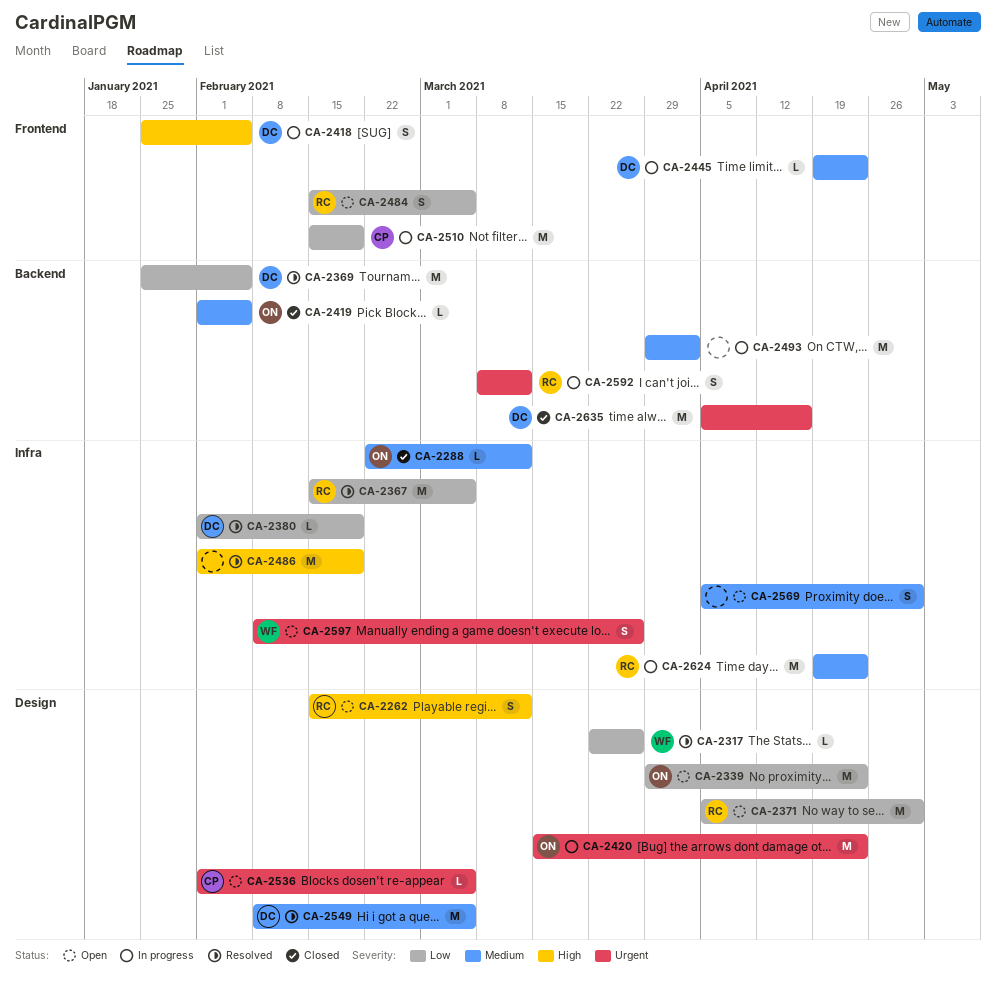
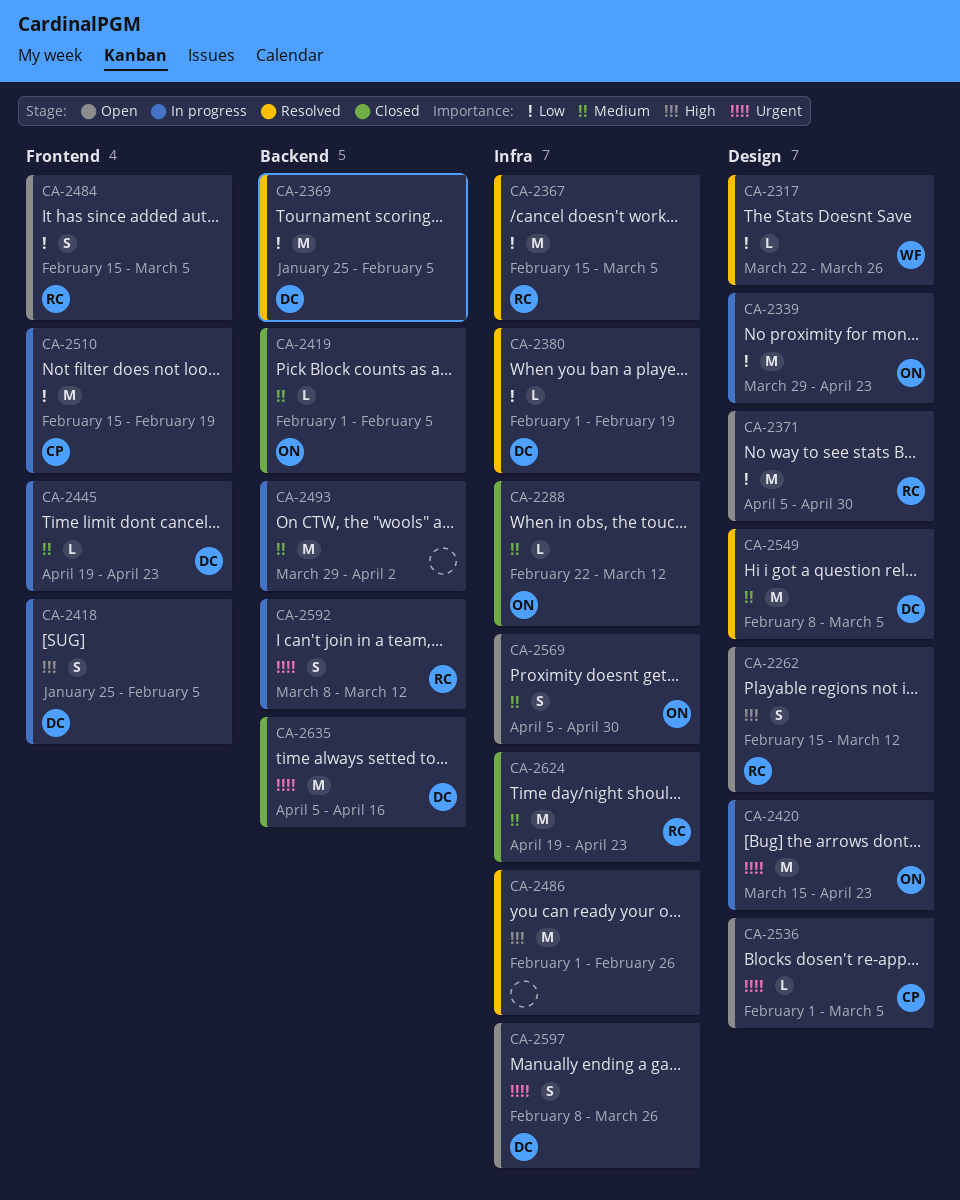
CA-2339, status: Open -> In progress
CA-2486, due: Feb 19 -> Feb 26
CA-2569, owner: none -> ON
CA-2597, owner: WF -> DC
CA-2624, status: In progress -> Closed

